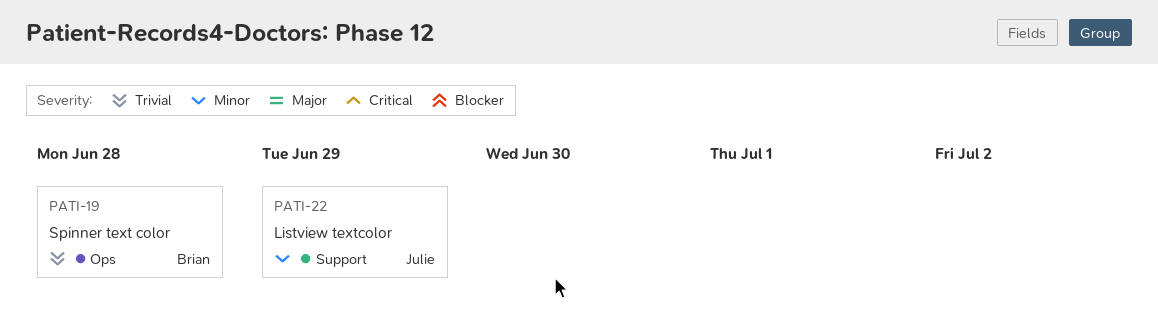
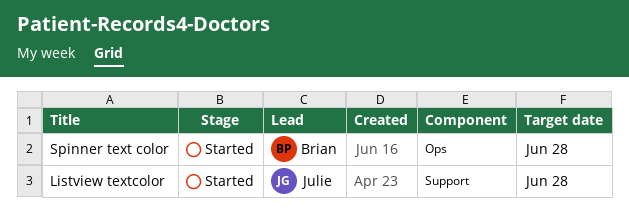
Listview textcolor, due: Jun 29 -> Jun 28

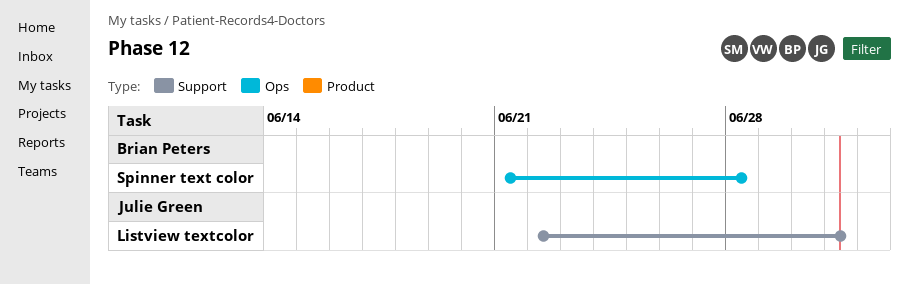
Listview textcolor, due: Jun 28 -> Jul 1

